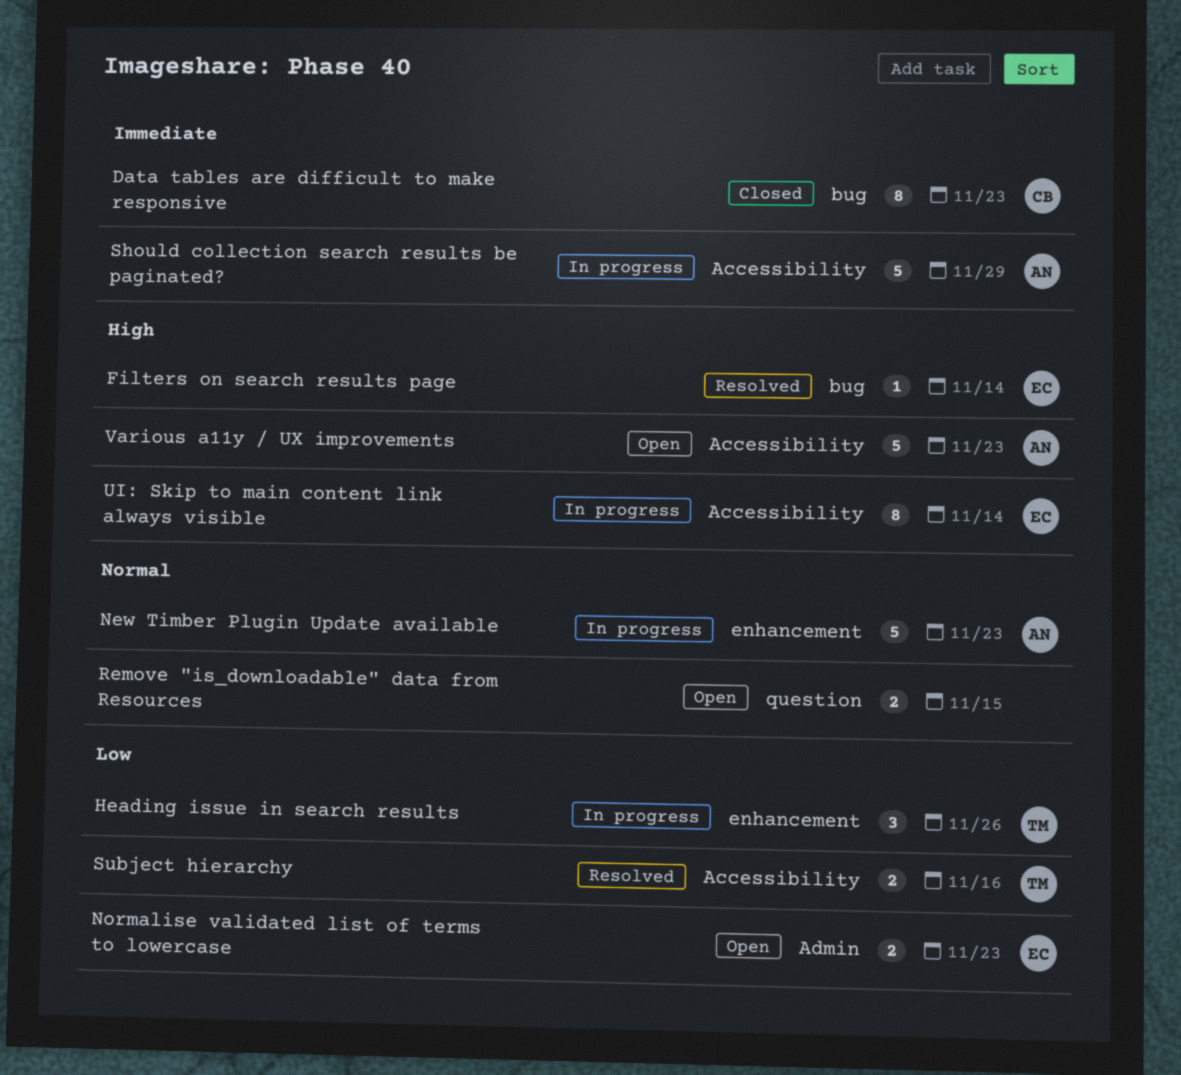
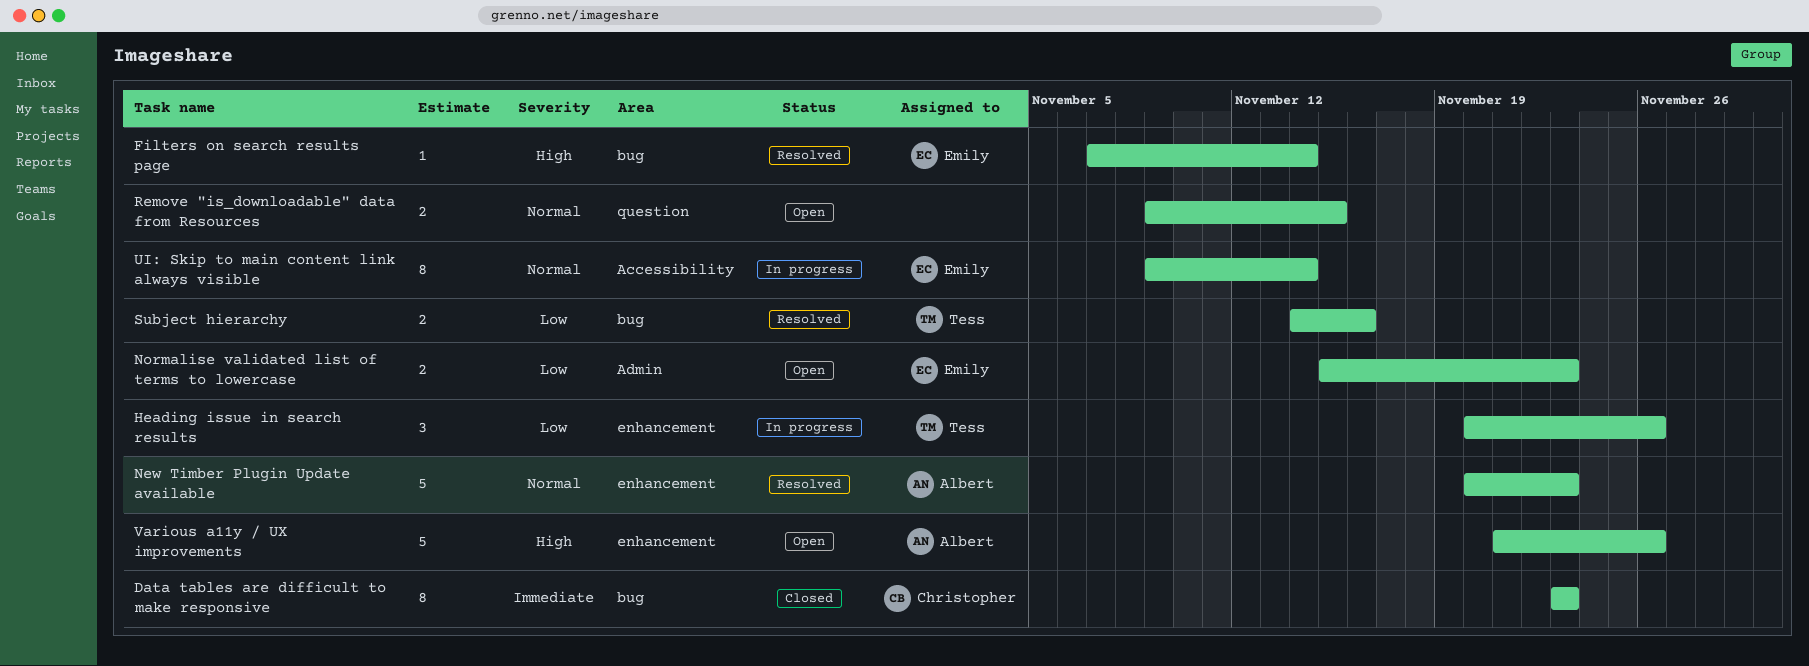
New Timber Plugin Update available, status: In progress -> Resolved
Should collection search results be paginated?: present -> none
Subject hierarchy, label: Accessibility -> bug
UI: Skip to main content link always visible, priority: High -> Normal
Various a11y / UX improvements, label: Accessibility -> enhancement
Various a11y / UX improvements, due: Nov 23 -> Nov 26

